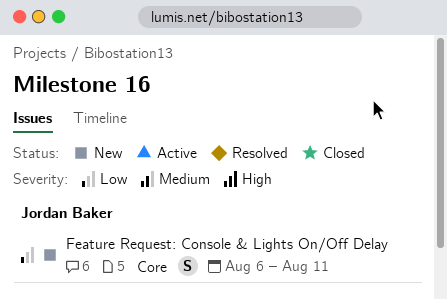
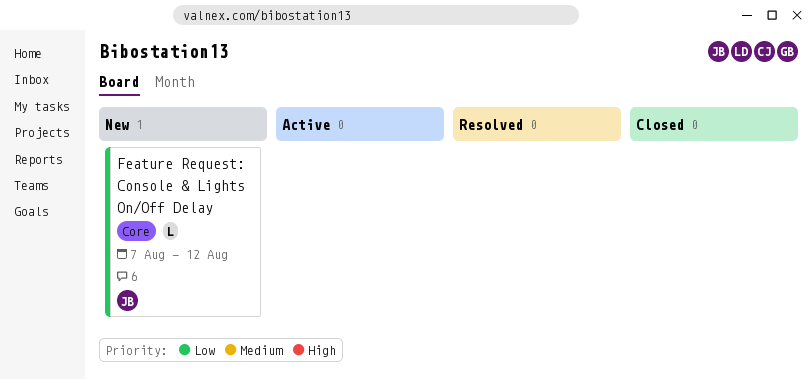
Feature Request: Console & Lights On/Off Delay, estimate: S -> L
Feature Request: Console & Lights On/Off Delay, start: Aug 6 -> Aug 7
Feature Request: Console & Lights On/Off Delay, due: Aug 11 -> Aug 12

